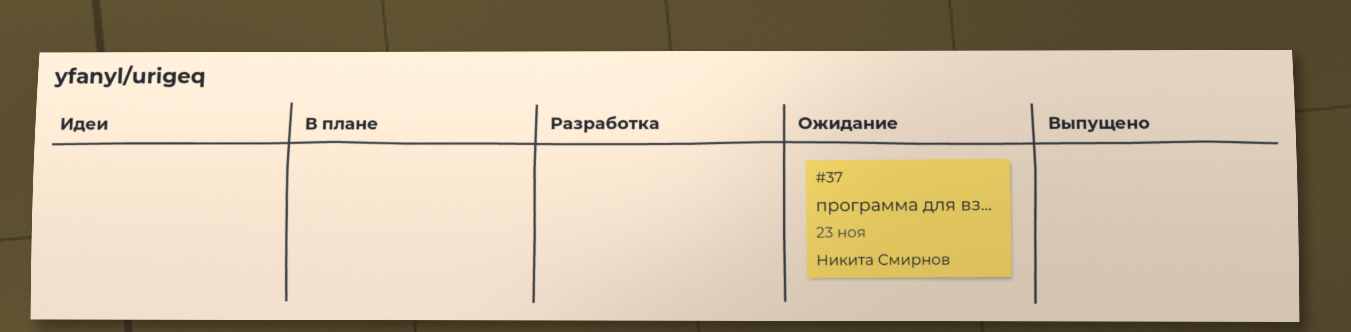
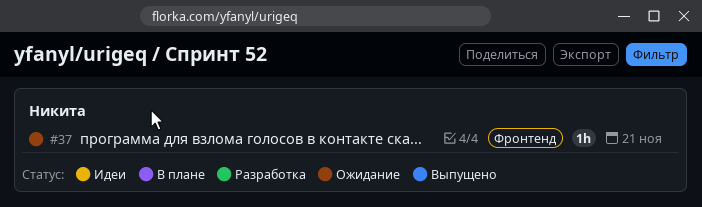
#37, due: Nov 23 -> Nov 21

